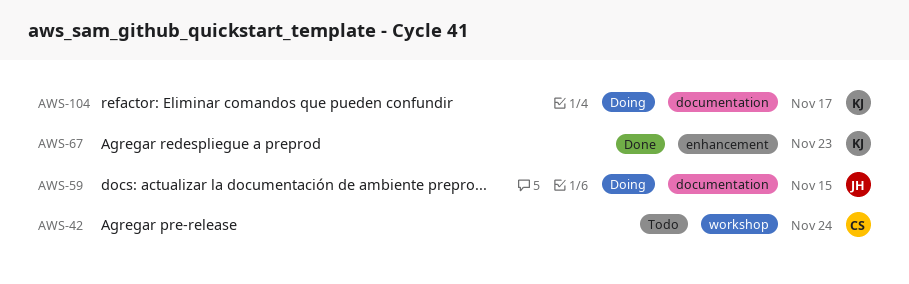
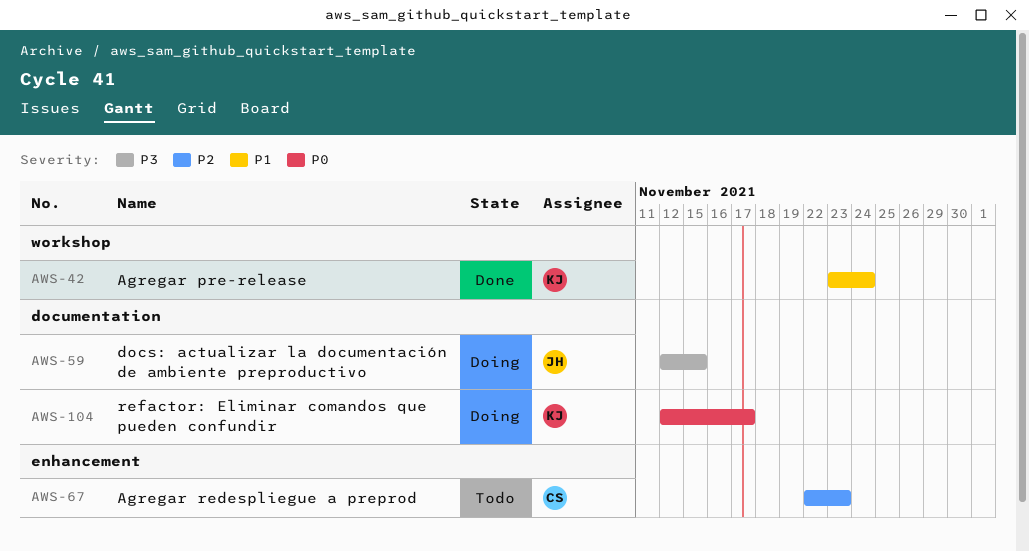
AWS-42, status: Todo -> Done
AWS-42, owner: CS -> KJ
AWS-67, status: Done -> Todo
AWS-67, owner: KJ -> CS

